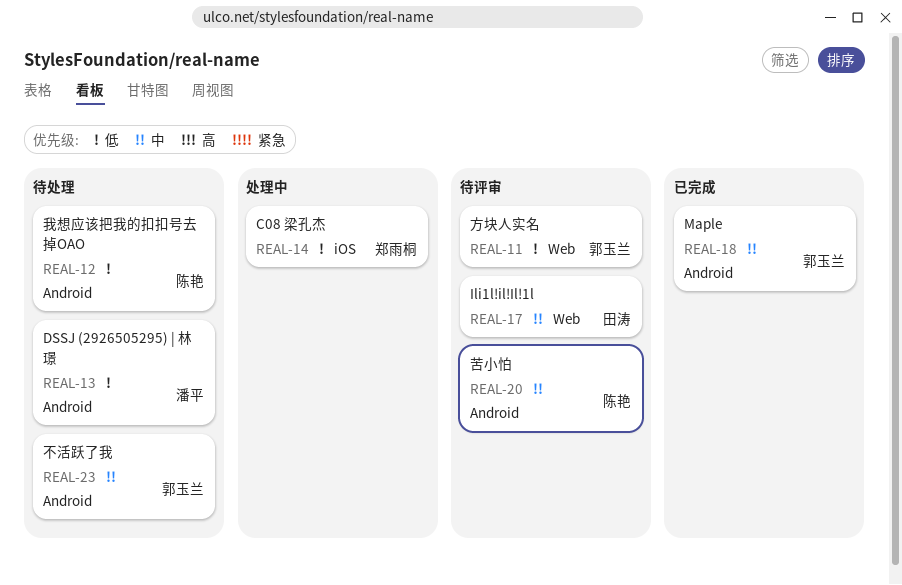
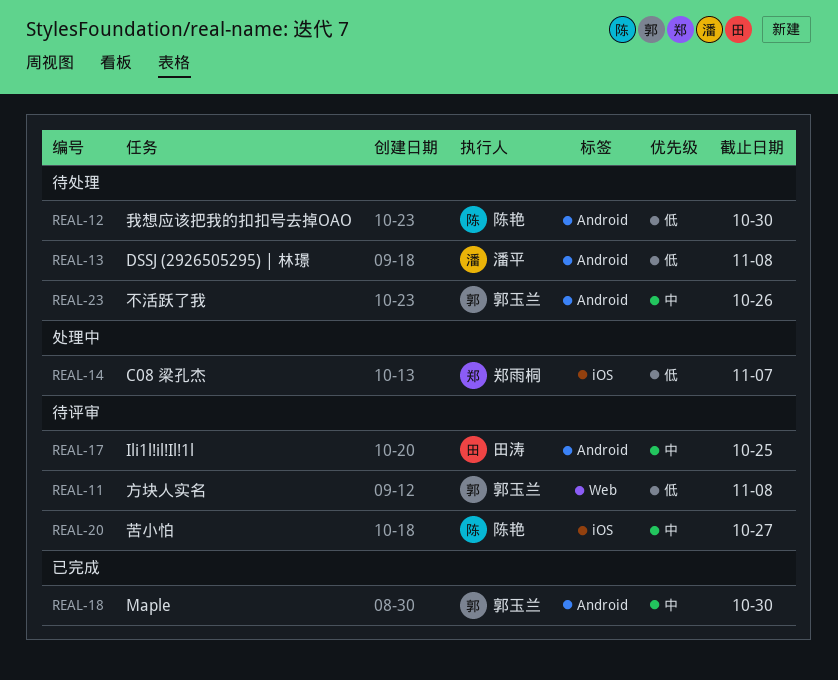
REAL-17, label: Web -> Android
REAL-20, label: Android -> iOS

